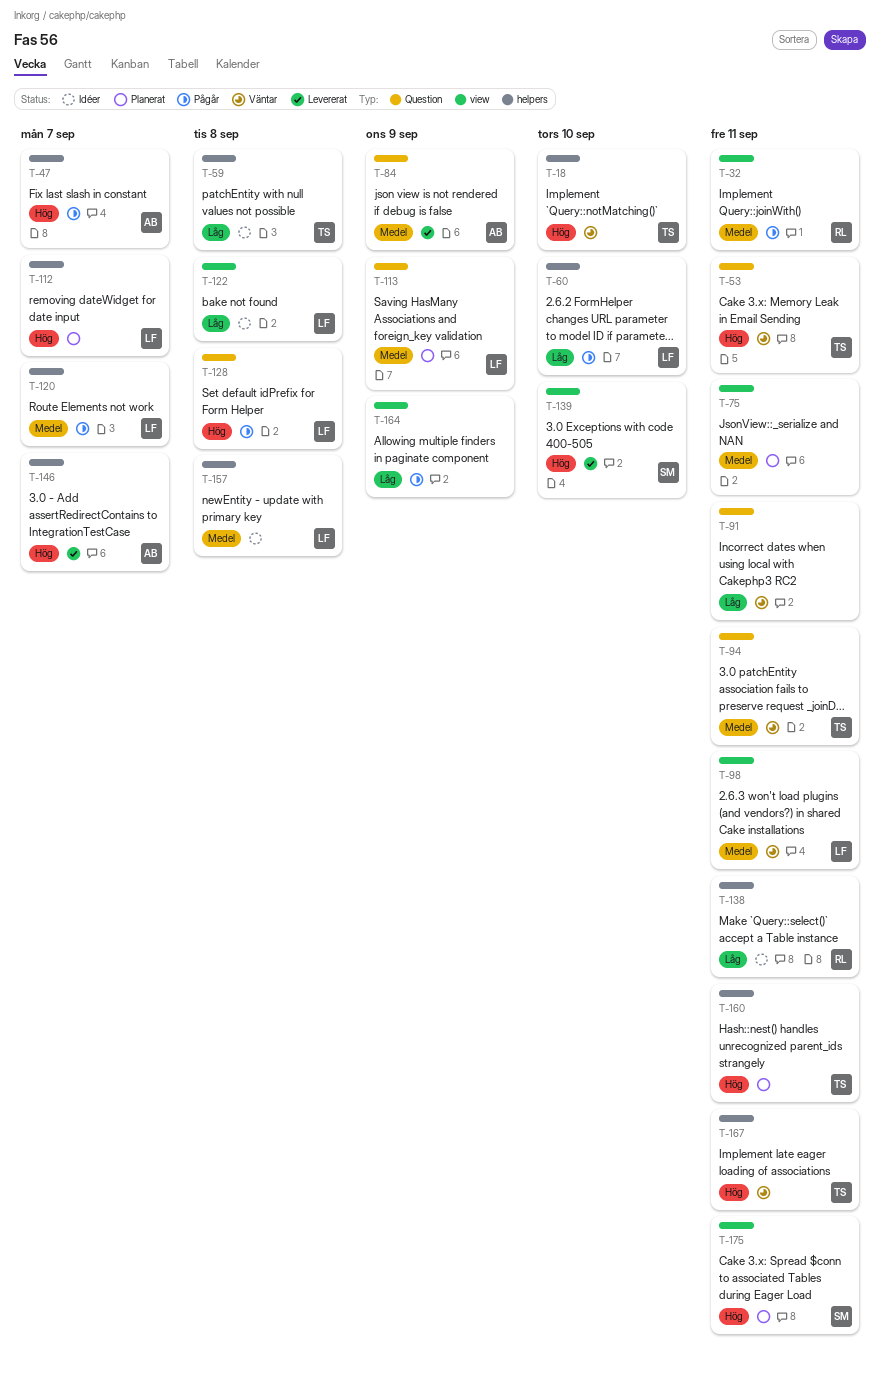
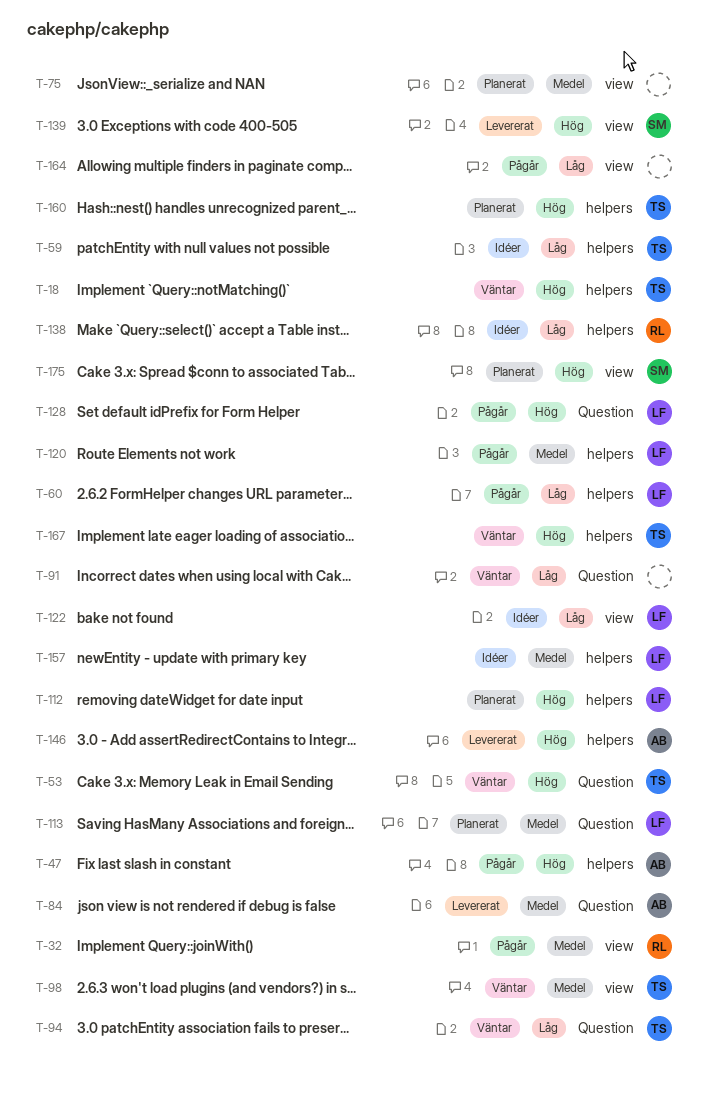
T-94, priority: Medel -> Låg
T-98, owner: LF -> TS

